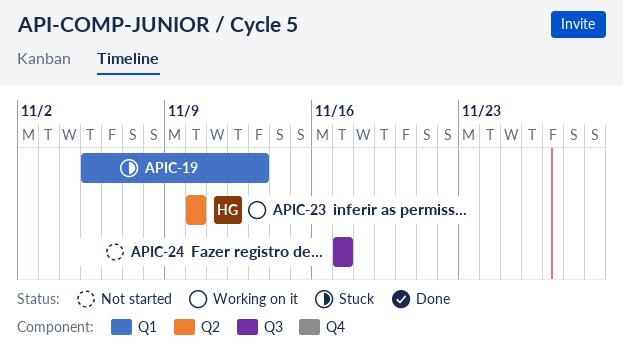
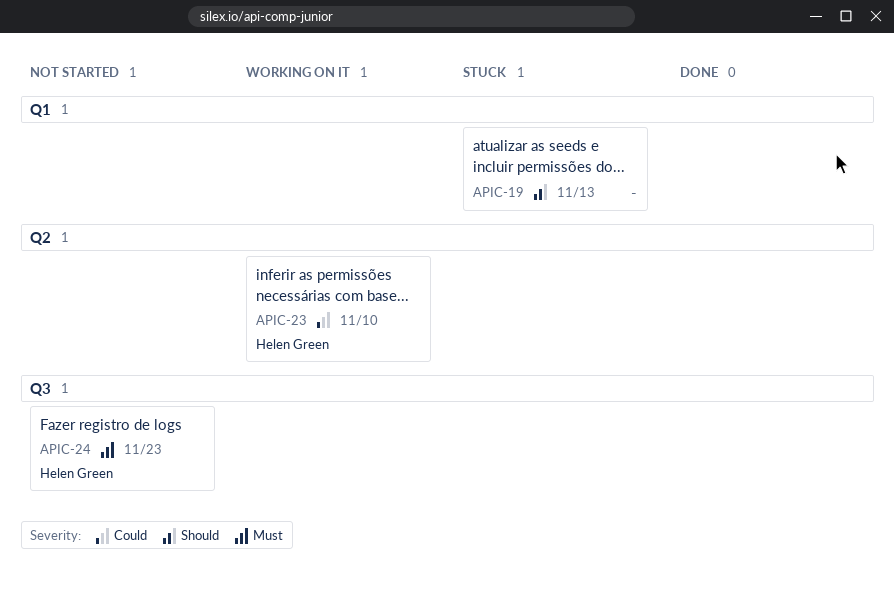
APIC-24, owner: none -> Helen Green
APIC-24, due: Nov 17 -> Nov 23

